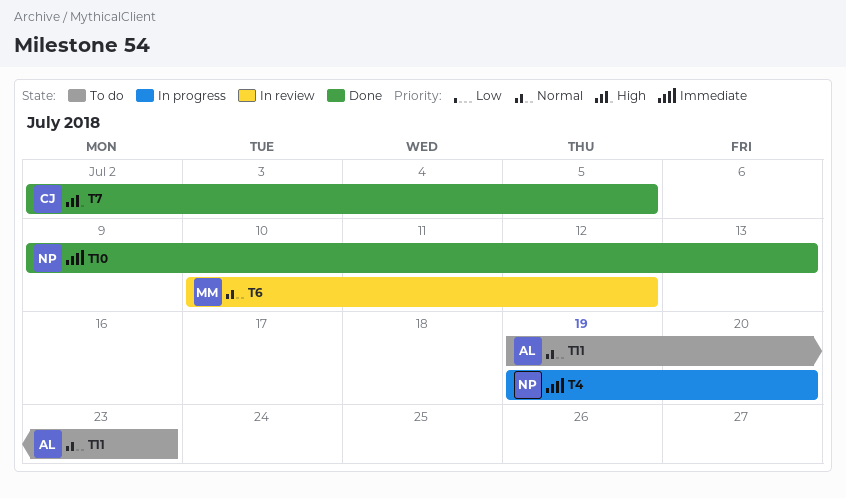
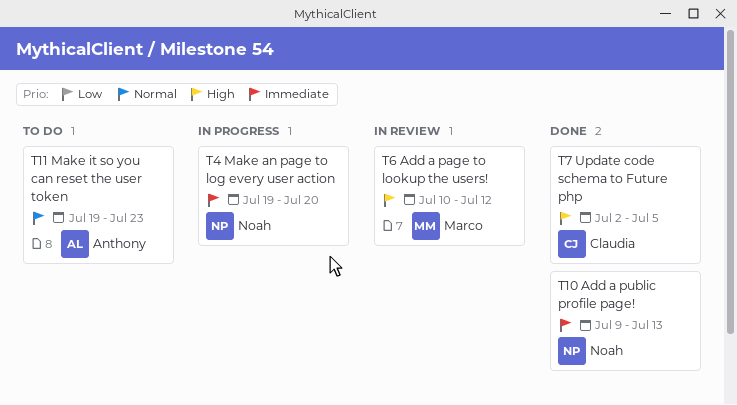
T6, priority: Normal -> High

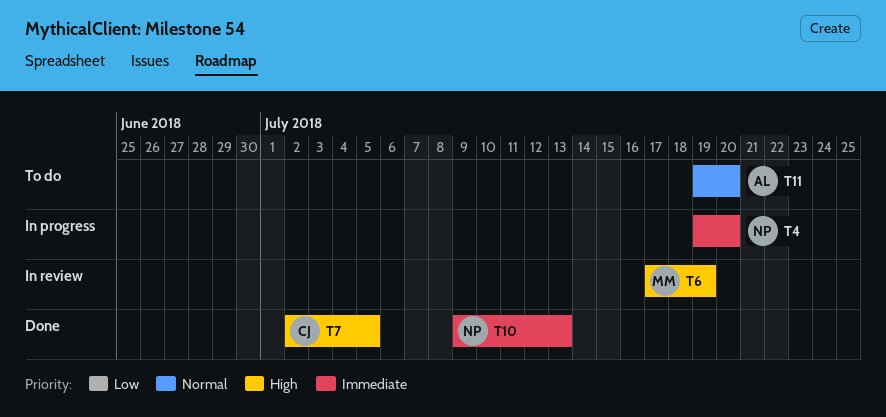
T6, start: Jul 10 -> Jul 17
T6, due: Jul 12 -> Jul 19
T11, due: Jul 23 -> Jul 20

